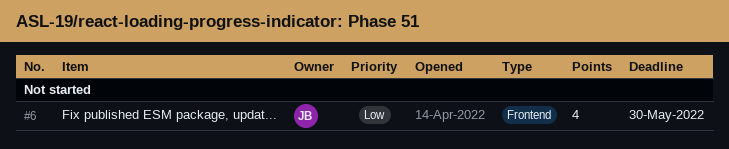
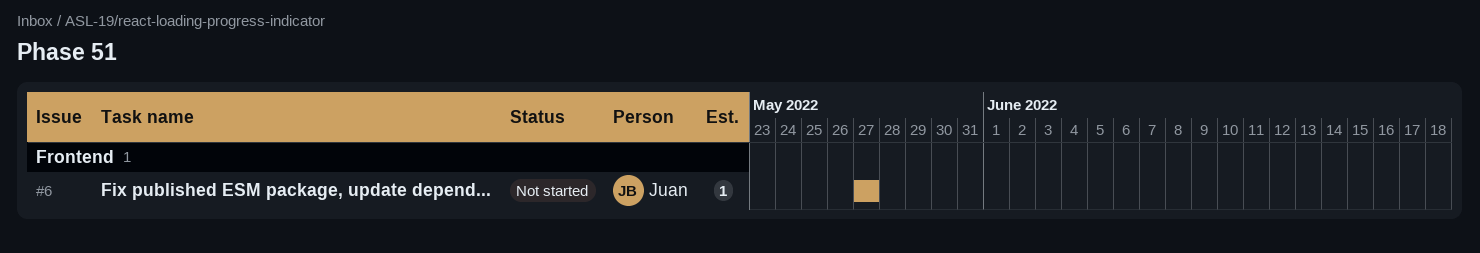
#6, estimate: 4 -> 1
#6, due: May 30 -> May 27

